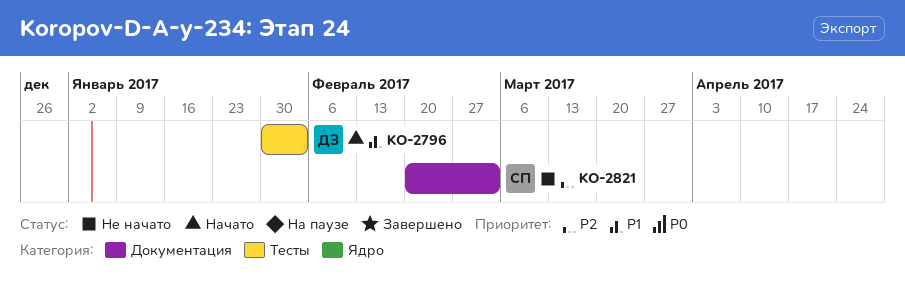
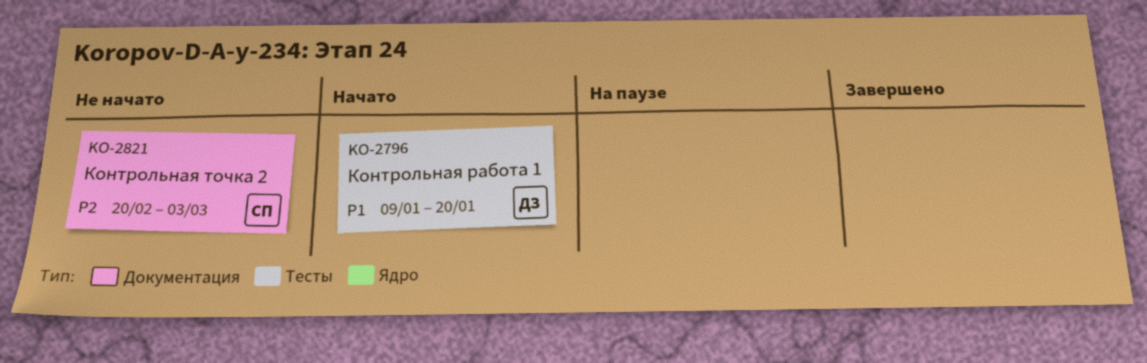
KO-2796, start: Jan 30 -> Jan 9
KO-2796, due: Feb 3 -> Jan 20

